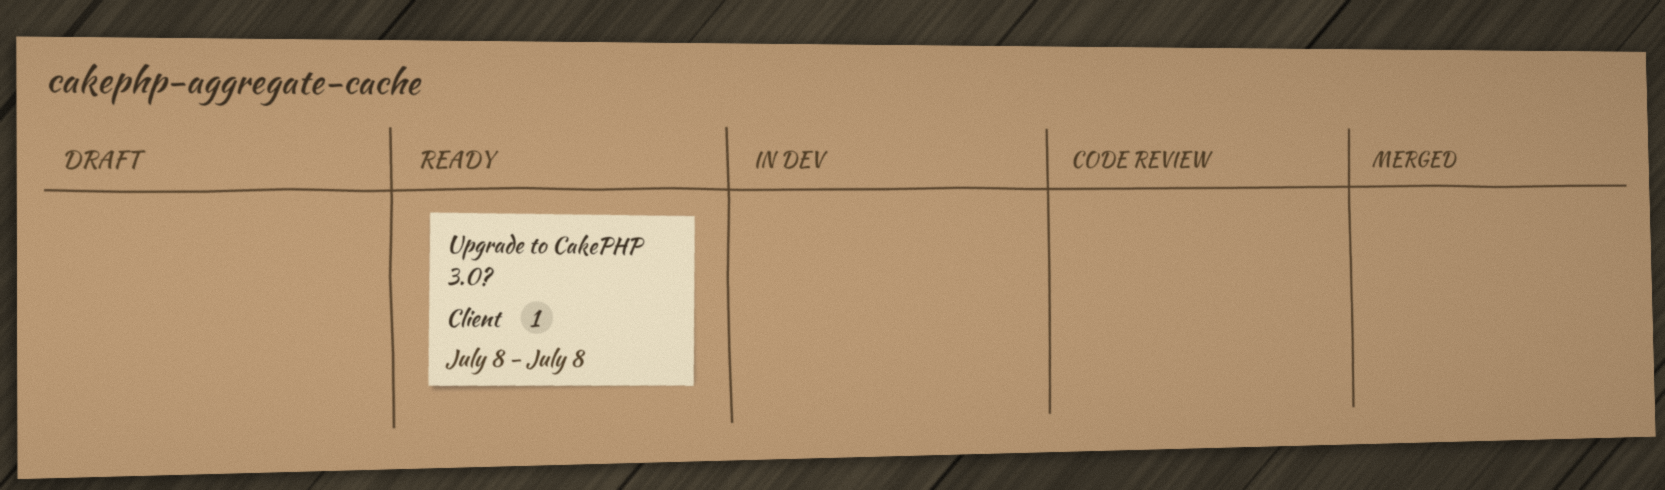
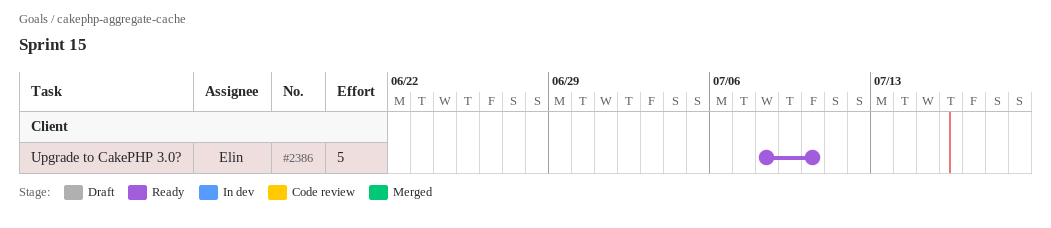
Upgrade to CakePHP 3.0?, estimate: 1 -> 5
Upgrade to CakePHP 3.0?, due: Jul 8 -> Jul 10

